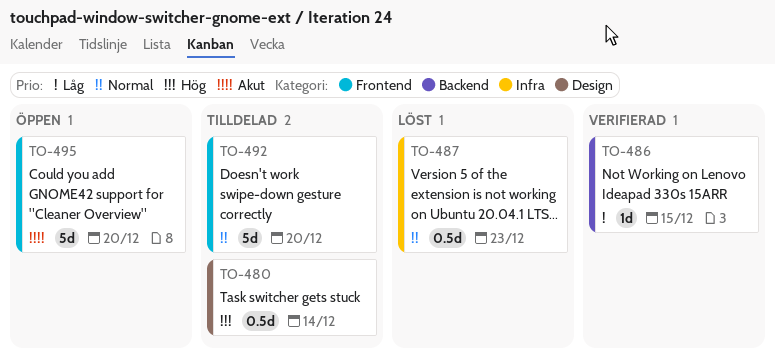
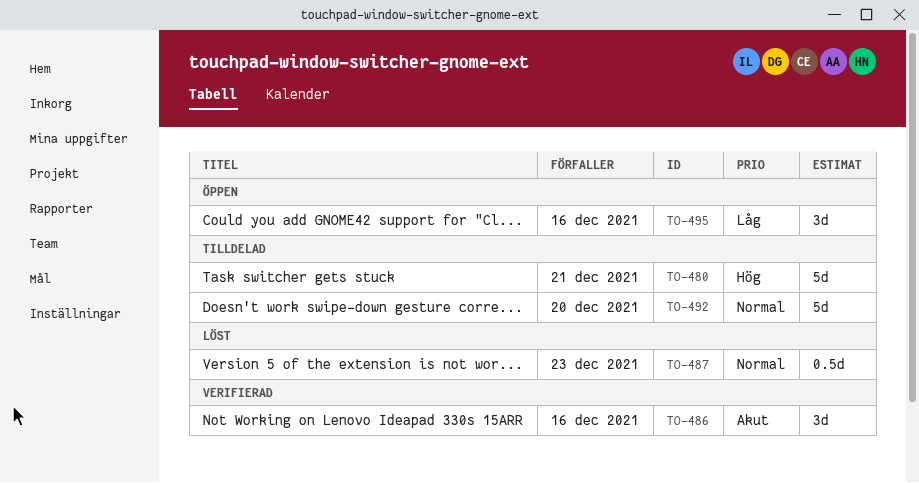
TO-480, estimate: 0.5d -> 5d
TO-480, due: Dec 14 -> Dec 21
TO-486, priority: Låg -> Akut
TO-486, estimate: 1d -> 3d
TO-486, due: Dec 15 -> Dec 16
TO-495, priority: Akut -> Låg
TO-495, estimate: 5d -> 3d
TO-495, due: Dec 20 -> Dec 16

